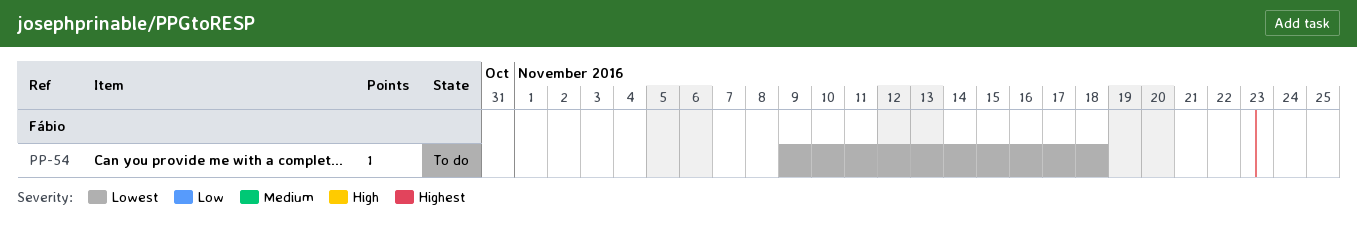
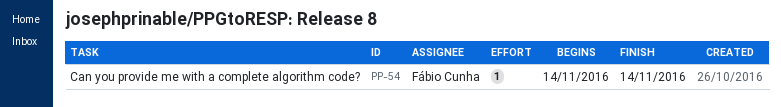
PP-54, start: Nov 9 -> Nov 14
PP-54, due: Nov 18 -> Nov 14

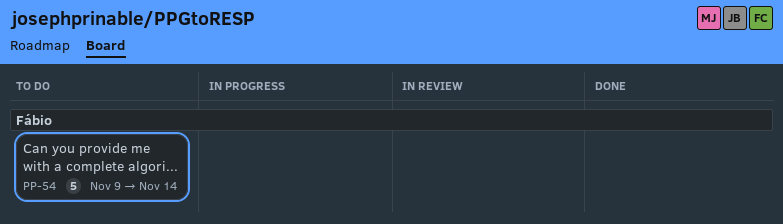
PP-54, estimate: 1 -> 5
PP-54, start: Nov 14 -> Nov 9

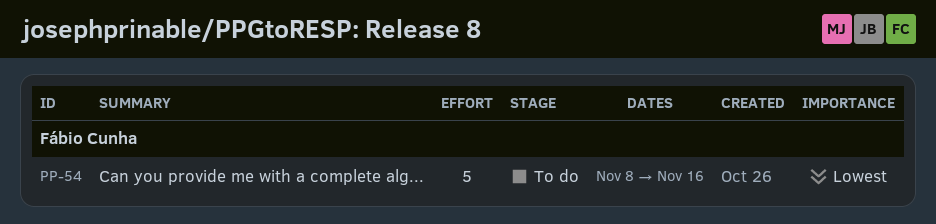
PP-54, start: Nov 9 -> Nov 8
PP-54, due: Nov 14 -> Nov 16

